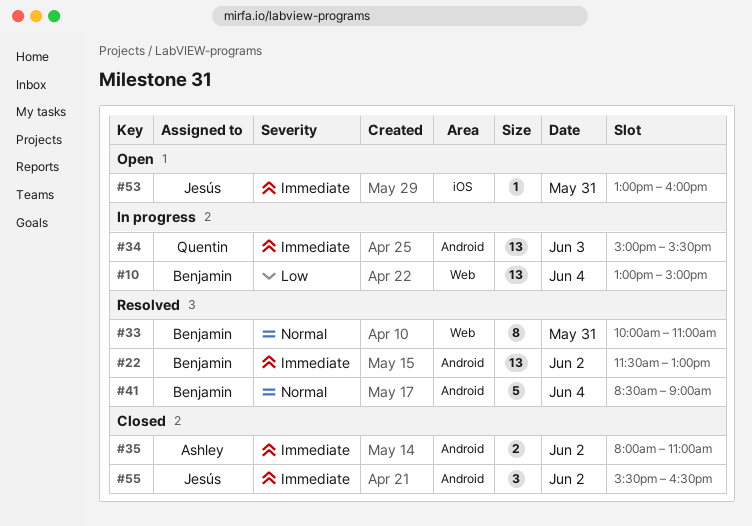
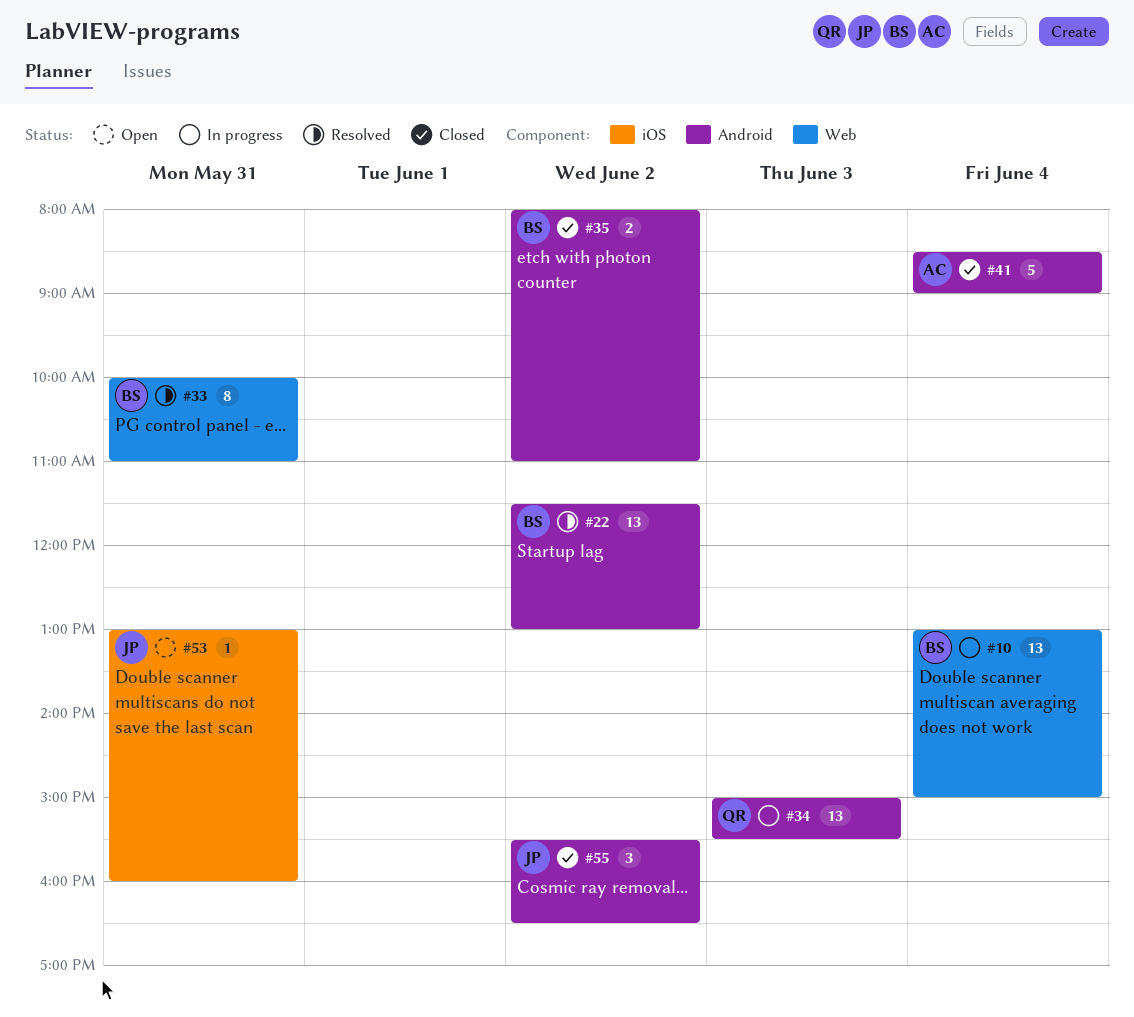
#35, owner: Ashley -> Benjamin
#41, status: Resolved -> Closed
#41, owner: Benjamin -> Ashley

